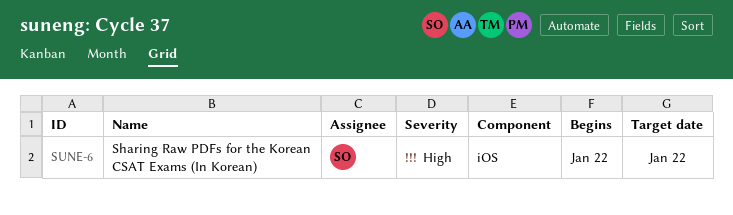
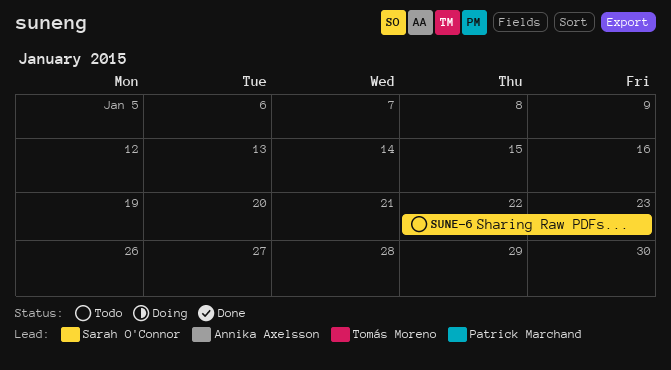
SUNE-6, due: Jan 22 -> Jan 23

